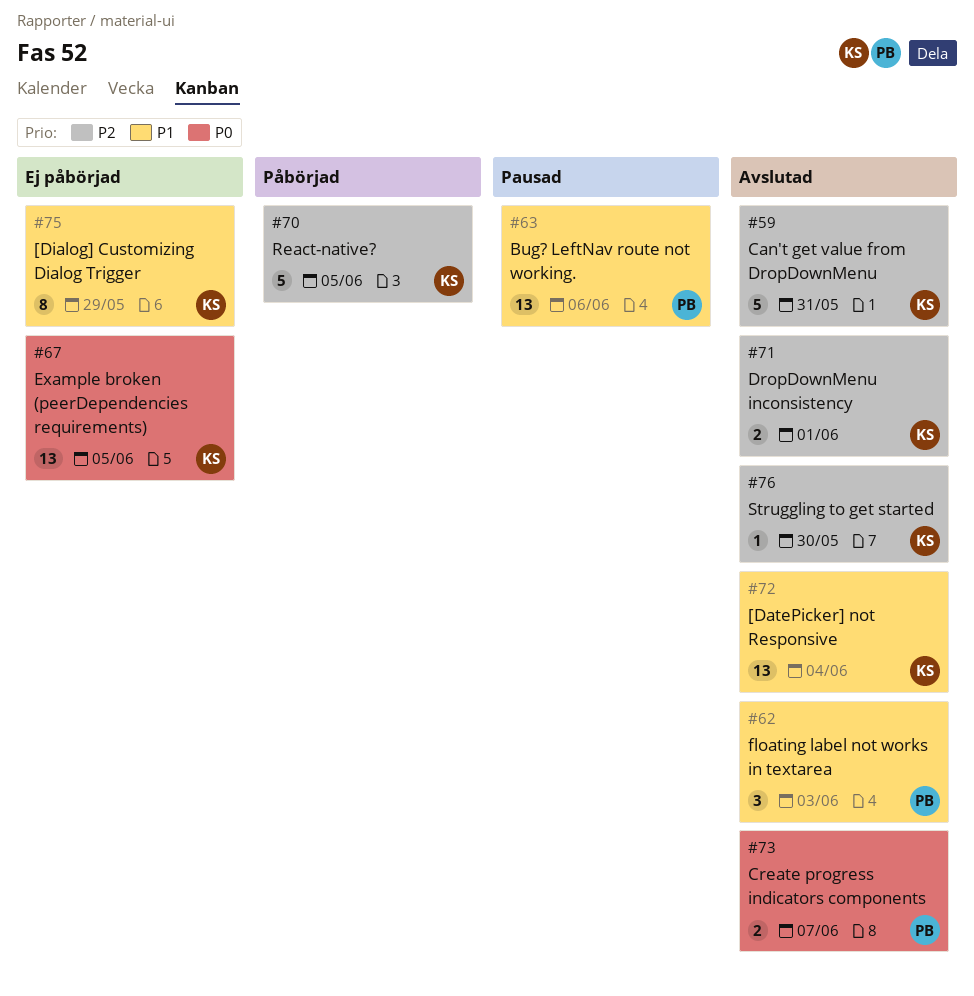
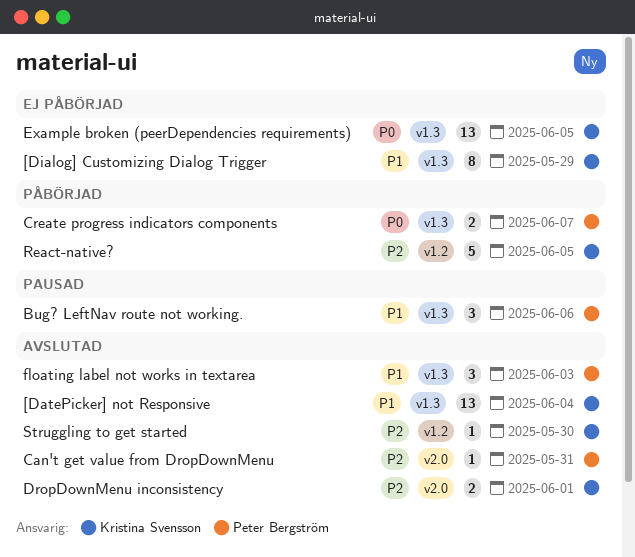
Bug? LeftNav route not working., estimate: 13 -> 3
Can't get value from DropDownMenu, owner: Kristina Svensson -> Peter Bergström
Can't get value from DropDownMenu, estimate: 5 -> 1
Create progress indicators components, status: Avslutad -> Påbörjad

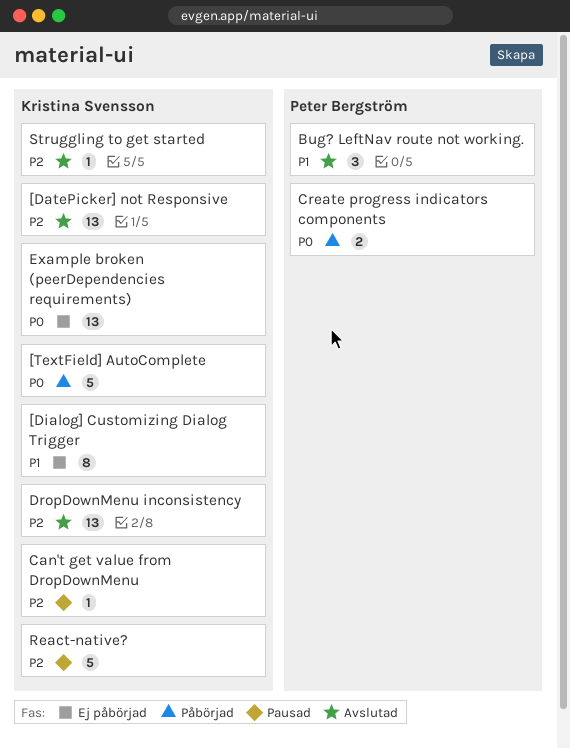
[DatePicker] not Responsive, priority: P1 -> P2
[TextField] AutoComplete: none -> present
Bug? LeftNav route not working., status: Pausad -> Avslutad
Can't get value from DropDownMenu, status: Avslutad -> Pausad
Can't get value from DropDownMenu, owner: Peter Bergström -> Kristina Svensson
DropDownMenu inconsistency, estimate: 2 -> 13
floating label not works in textarea: present -> none
React-native?, status: Påbörjad -> Pausad

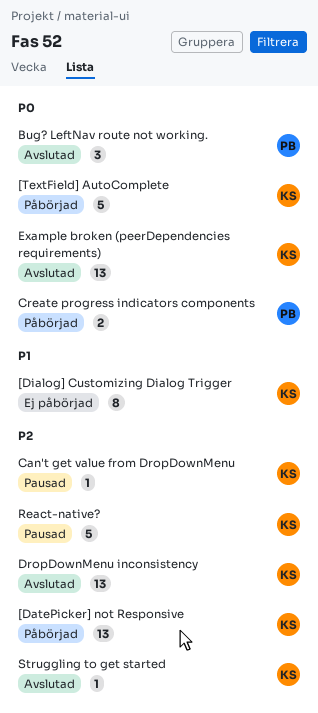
[DatePicker] not Responsive, status: Avslutad -> Påbörjad
Bug? LeftNav route not working., priority: P1 -> P0
Example broken (peerDependencies requirements), status: Ej påbörjad -> Avslutad

